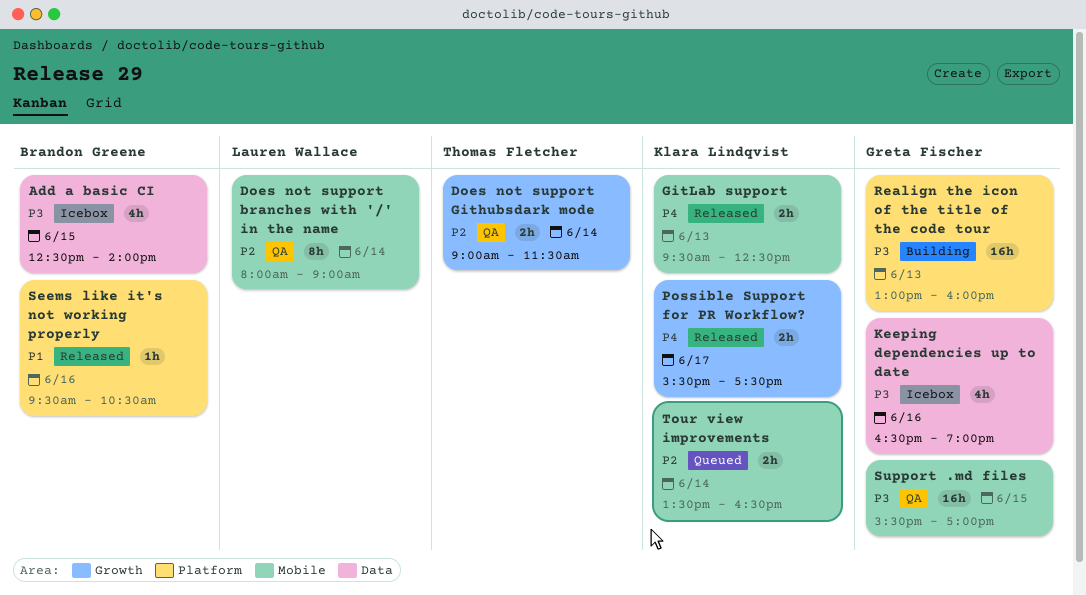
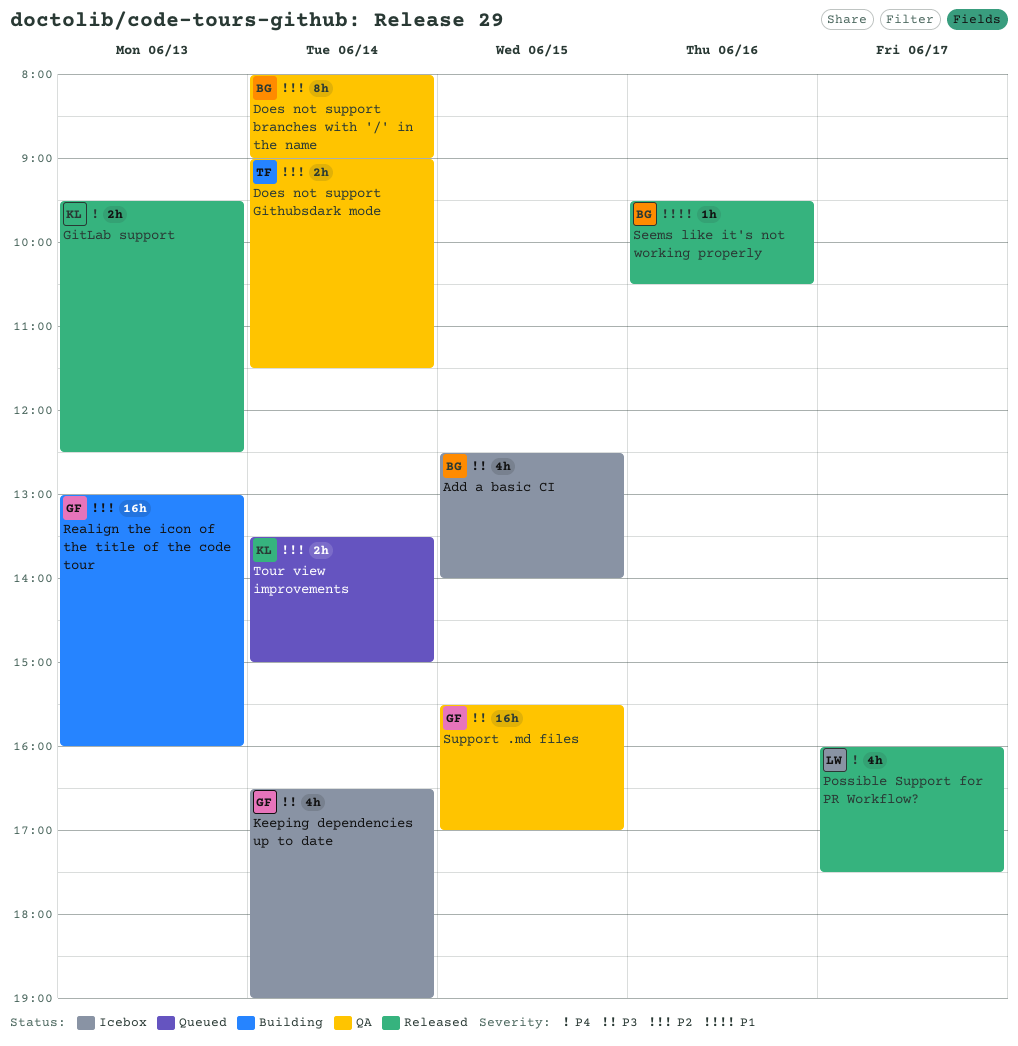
Does not support branches with '/' in the name, owner: Lauren Wallace -> Brandon Greene
Keeping dependencies up to date, day: Jun 16 -> Jun 14
Possible Support for PR Workflow?, owner: Klara Lindqvist -> Lauren Wallace
Possible Support for PR Workflow?, estimate: 2h -> 4h
Possible Support for PR Workflow?, begins: 15:30 -> 16:00
Realign the icon of the title of the code tour, priority: P3 -> P2
Tour view improvements, ends: 16:30 -> 15:00

